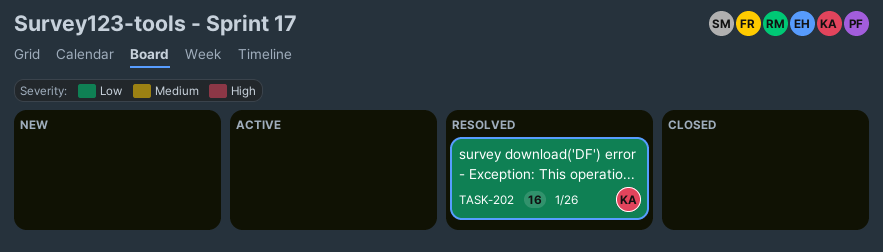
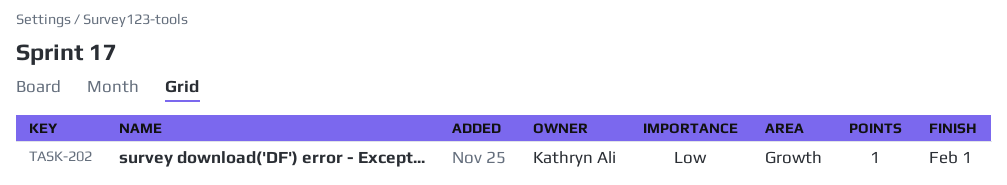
TASK-202, estimate: 16 -> 1
TASK-202, due: Jan 26 -> Feb 1

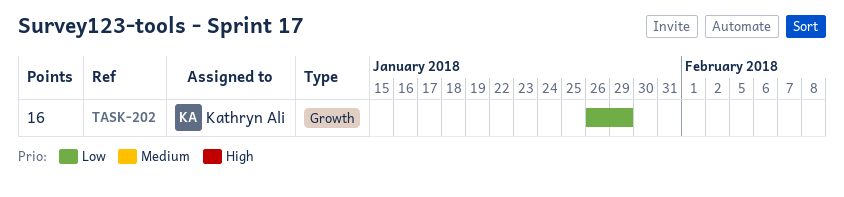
TASK-202, estimate: 1 -> 16
TASK-202, due: Feb 1 -> Jan 29

